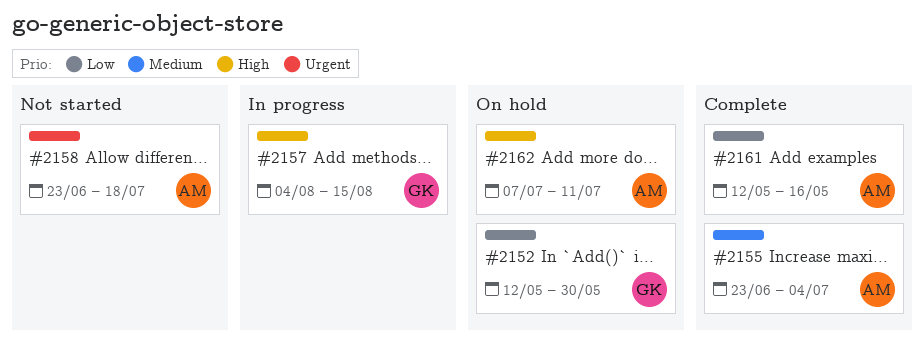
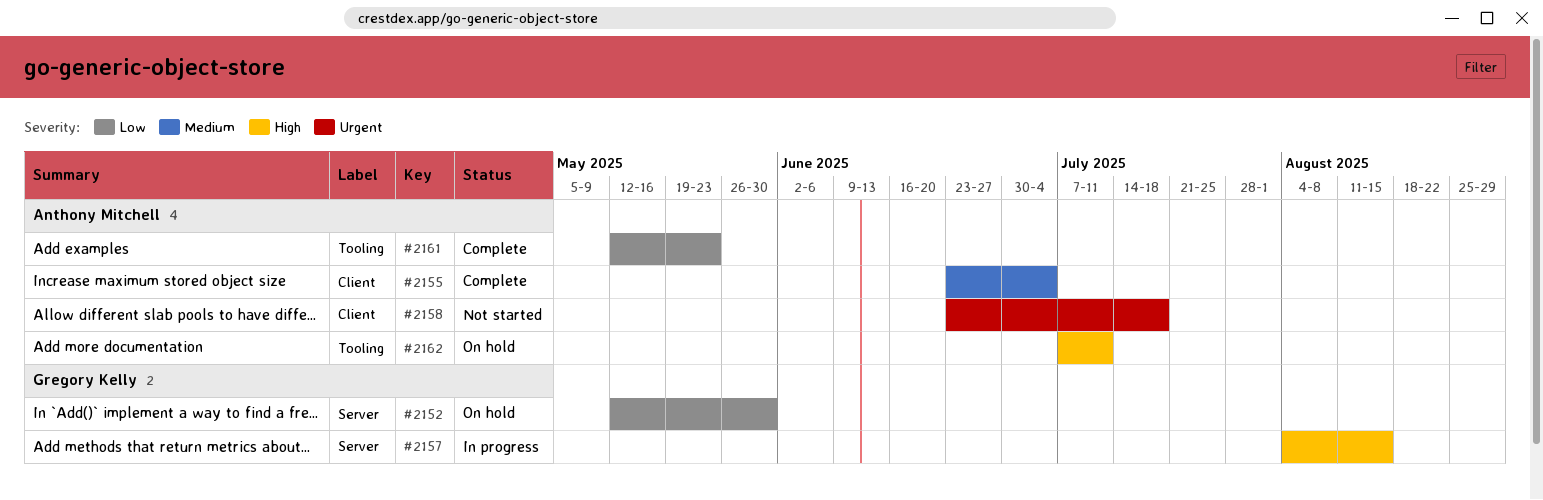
#2161, due: May 16 -> May 23

